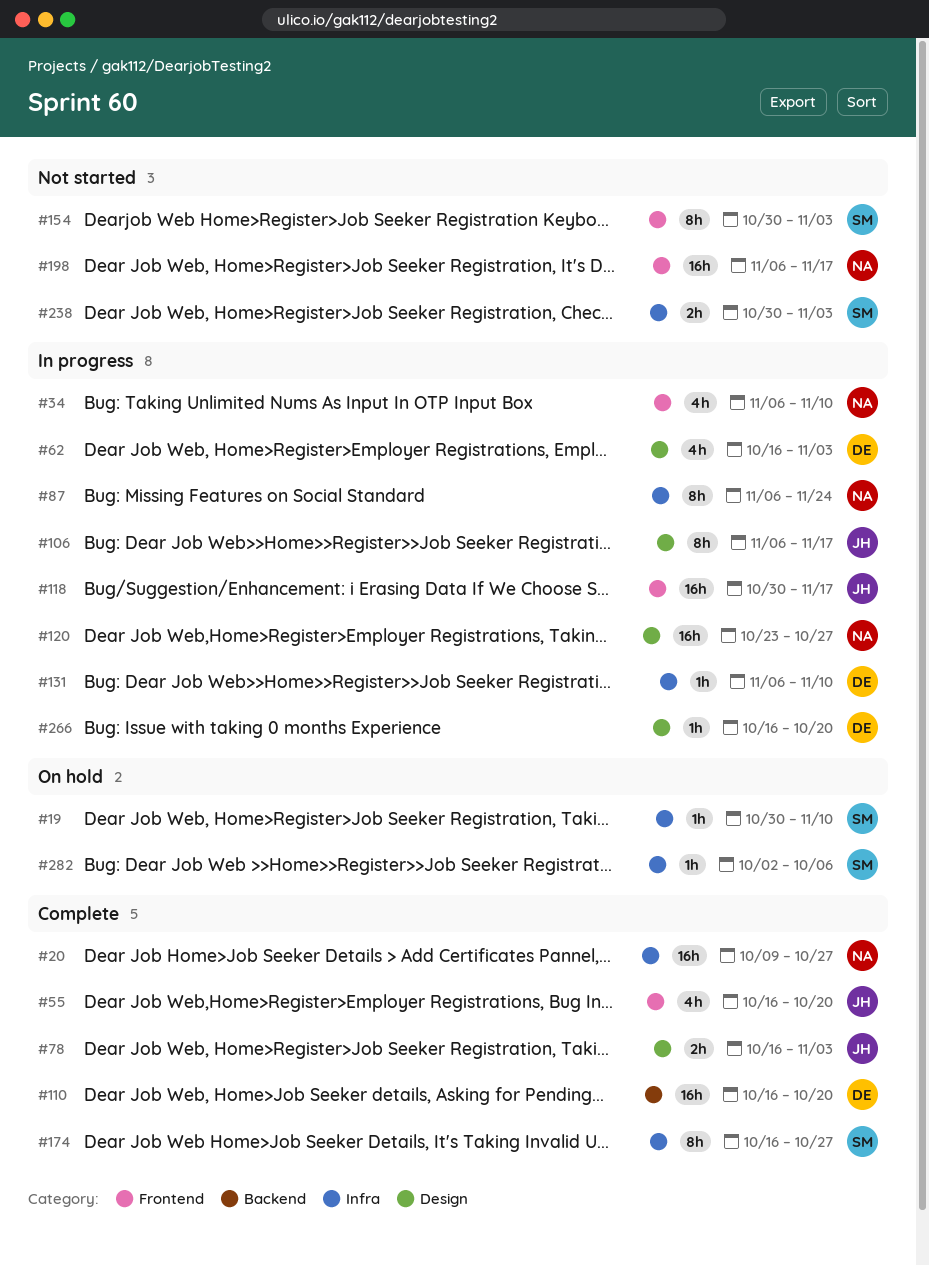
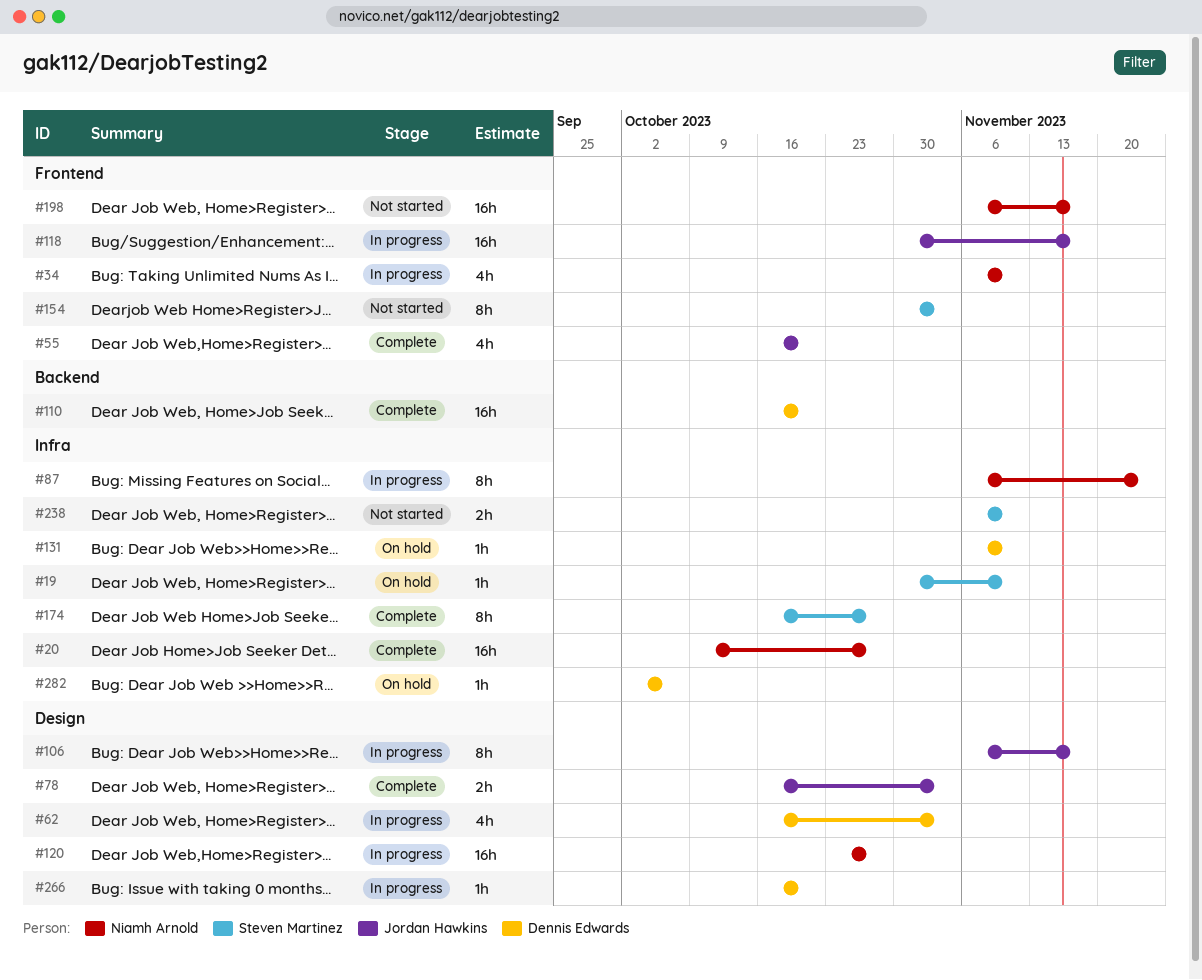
#131, status: In progress -> On hold
#238, start: Oct 30 -> Nov 6
#238, due: Nov 3 -> Nov 10
#282, owner: Steven Martinez -> Dennis Edwards

